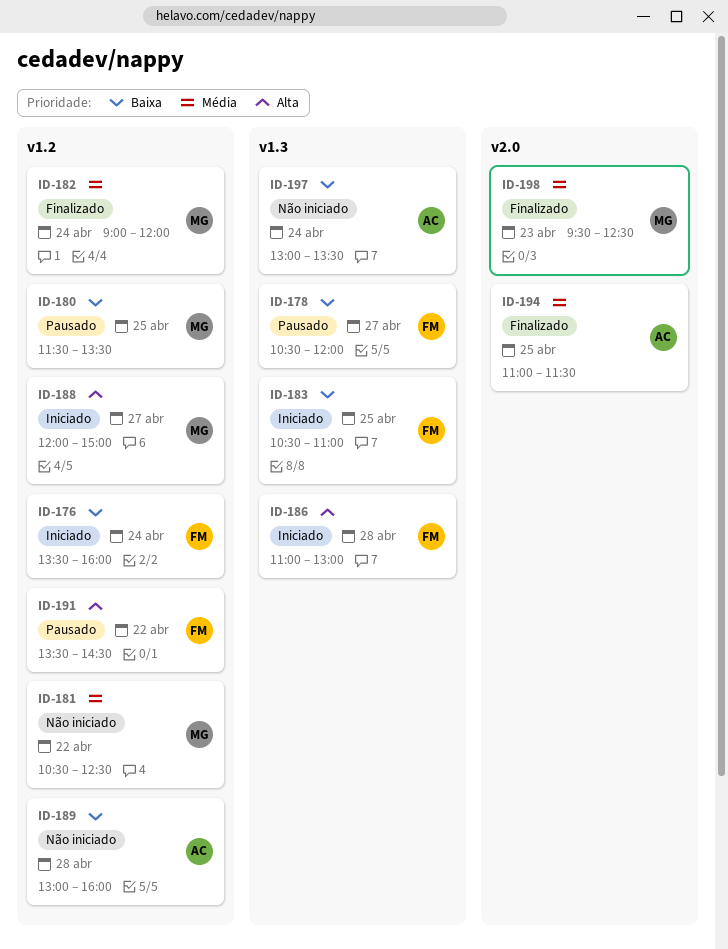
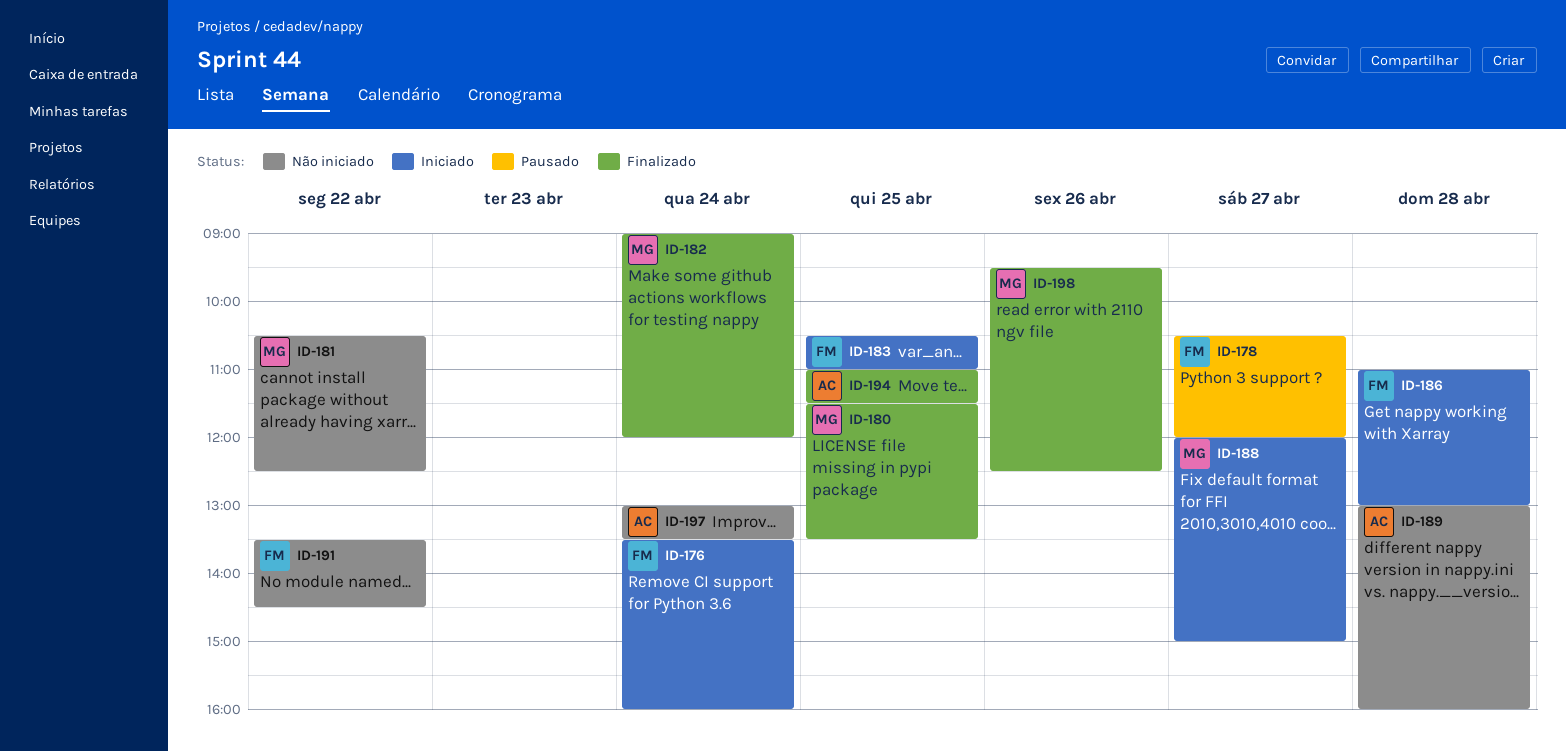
ID-180, status: Pausado -> Finalizado
ID-191, status: Pausado -> Não iniciado
ID-198, day: Apr 23 -> Apr 26

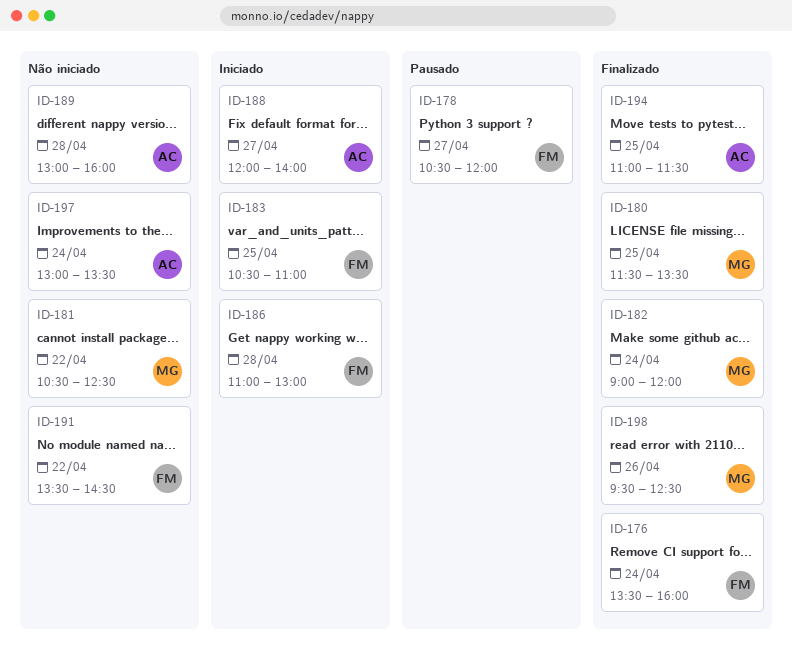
ID-176, status: Iniciado -> Finalizado
ID-188, owner: MG -> AC
ID-188, ends: 15:00 -> 14:00

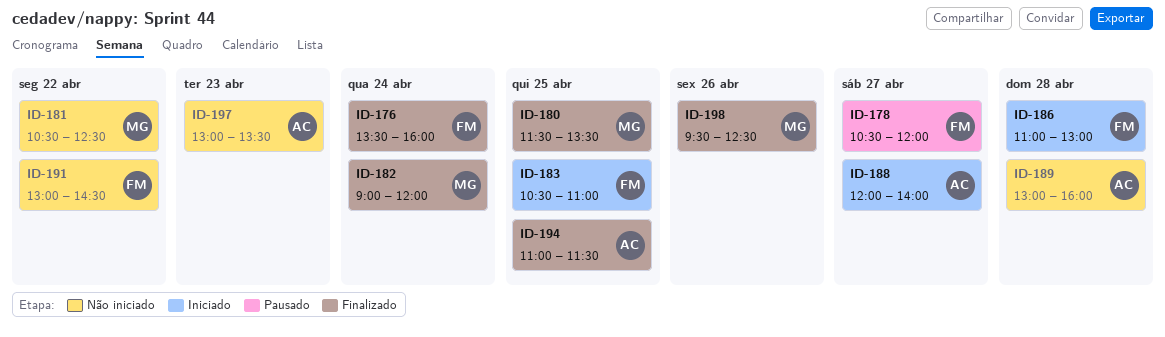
ID-191, begins: 13:30 -> 13:00
ID-197, day: Apr 24 -> Apr 23

